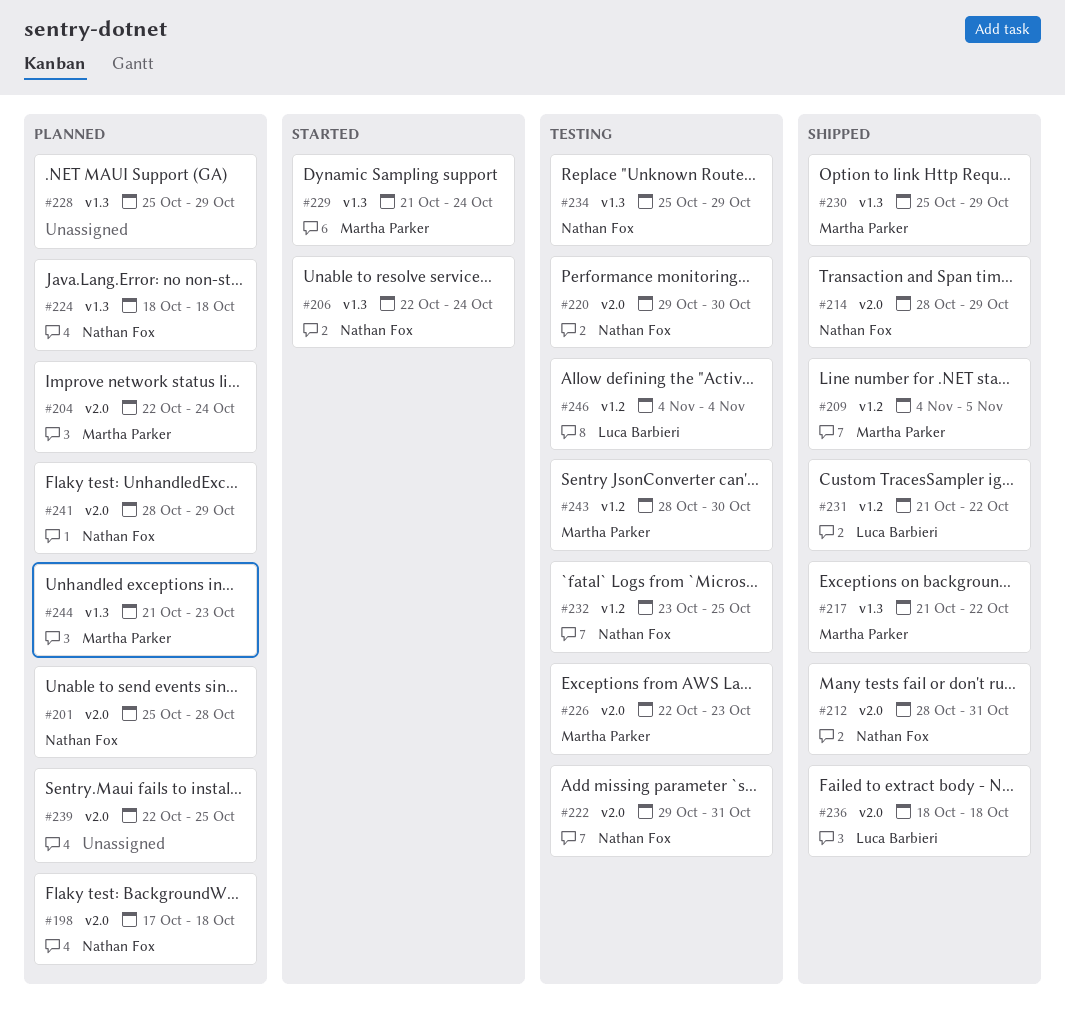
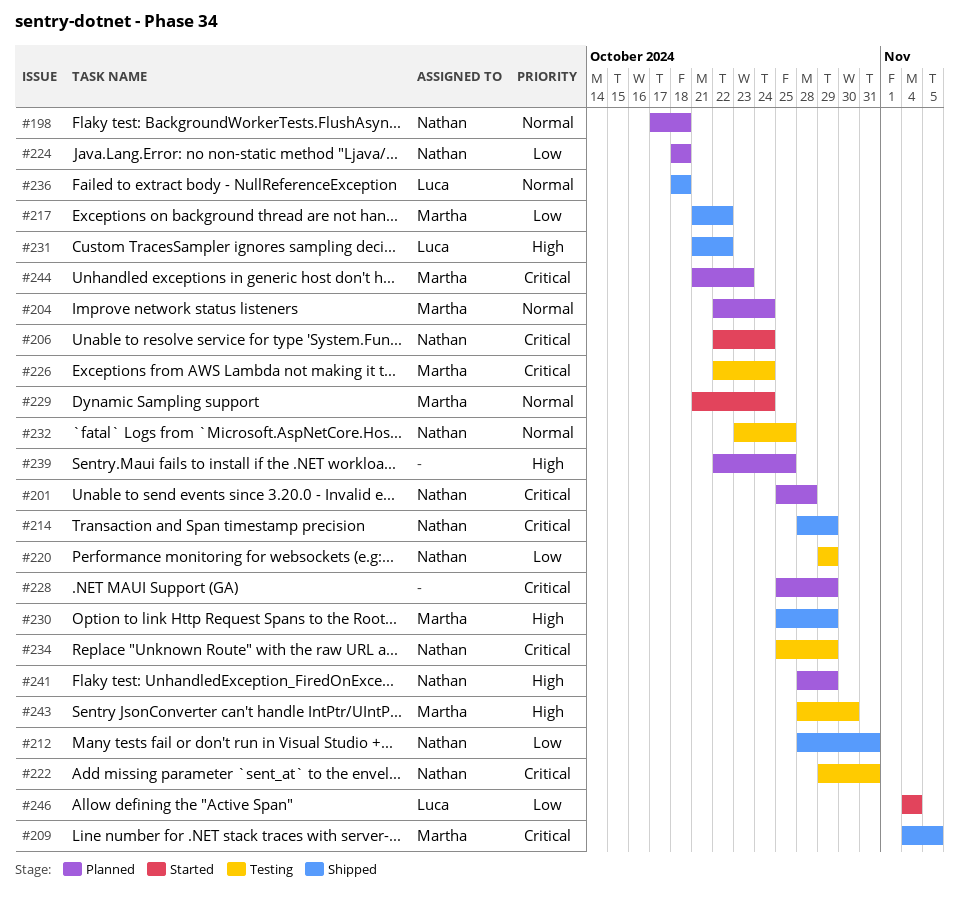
#220, due: Oct 30 -> Oct 29
#226, due: Oct 23 -> Oct 24
#246, status: Testing -> Started

